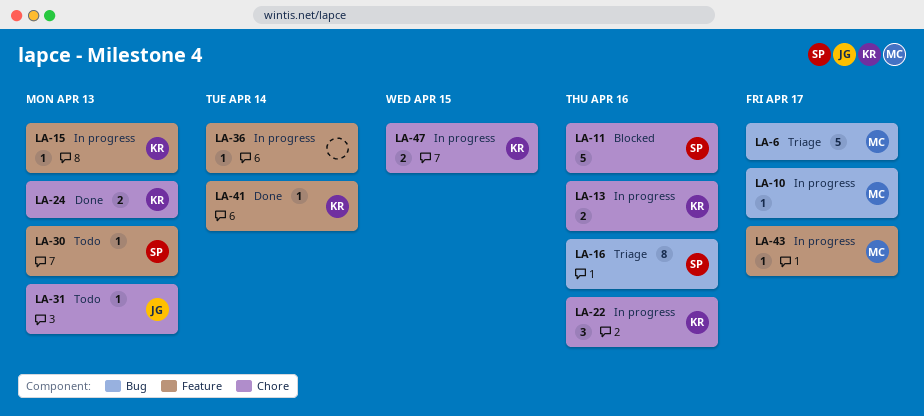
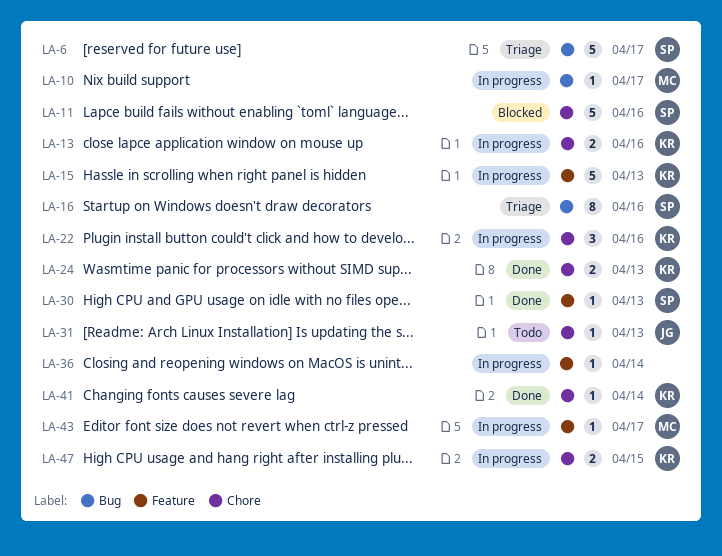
LA-6, owner: MC -> SP
LA-15, estimate: 1 -> 5
LA-30, status: Todo -> Done
LA-41, label: Feature -> Chore

